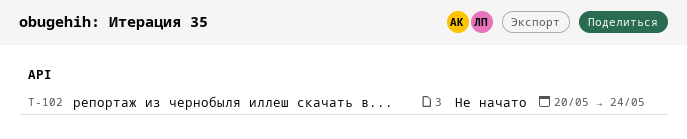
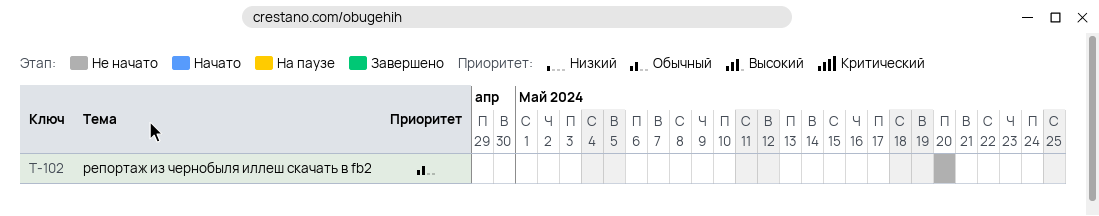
T-102, due: May 24 -> May 20

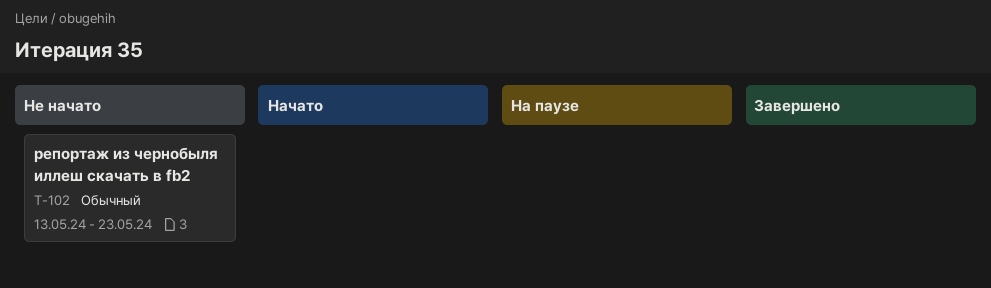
T-102, start: May 20 -> May 13
T-102, due: May 20 -> May 23

